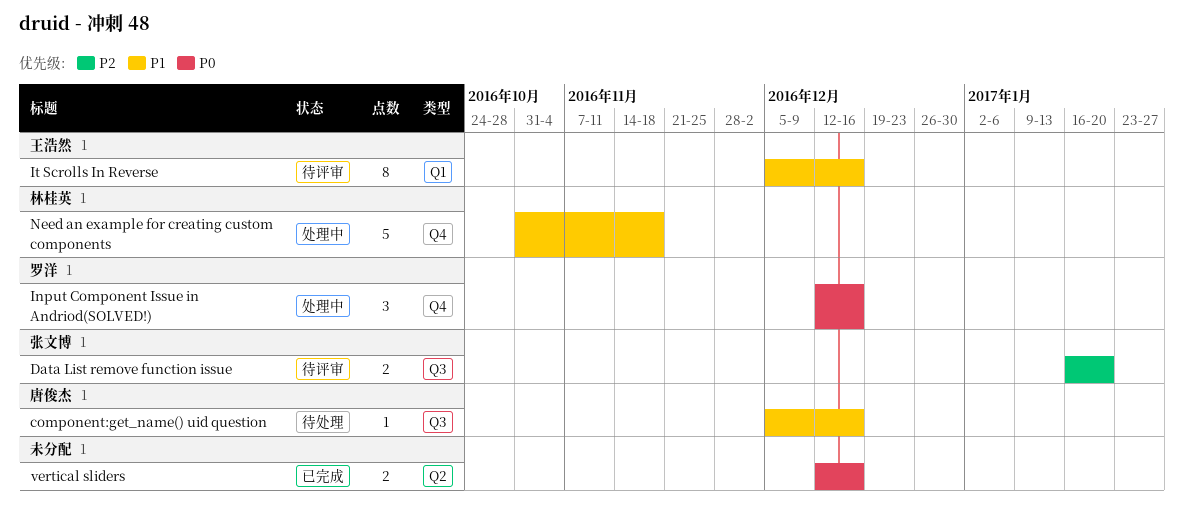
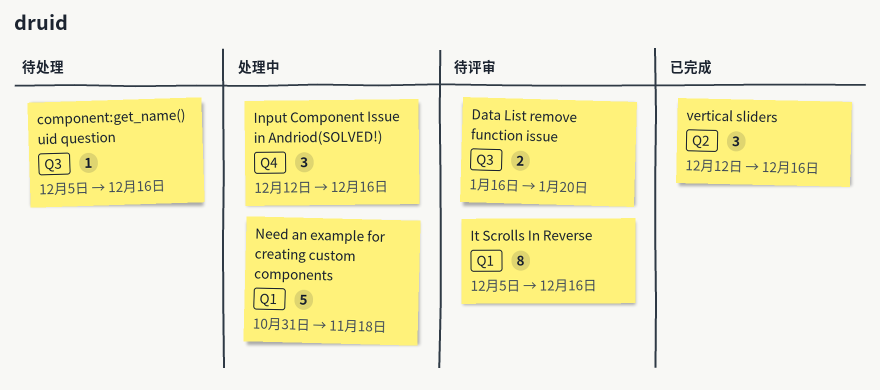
Need an example for creating custom components, label: Q4 -> Q1
vertical sliders, estimate: 2 -> 3

